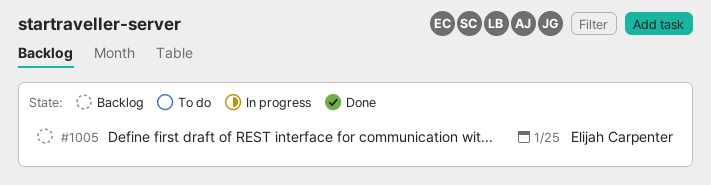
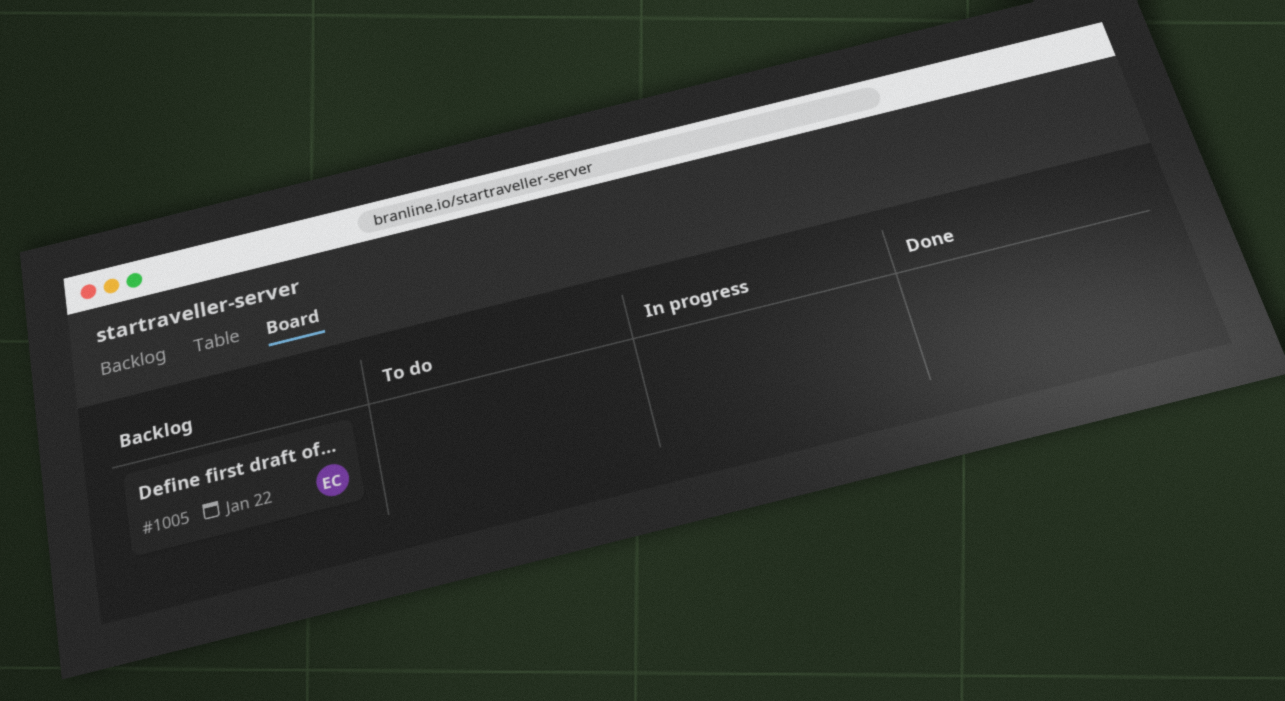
#1005, due: Jan 25 -> Jan 22

